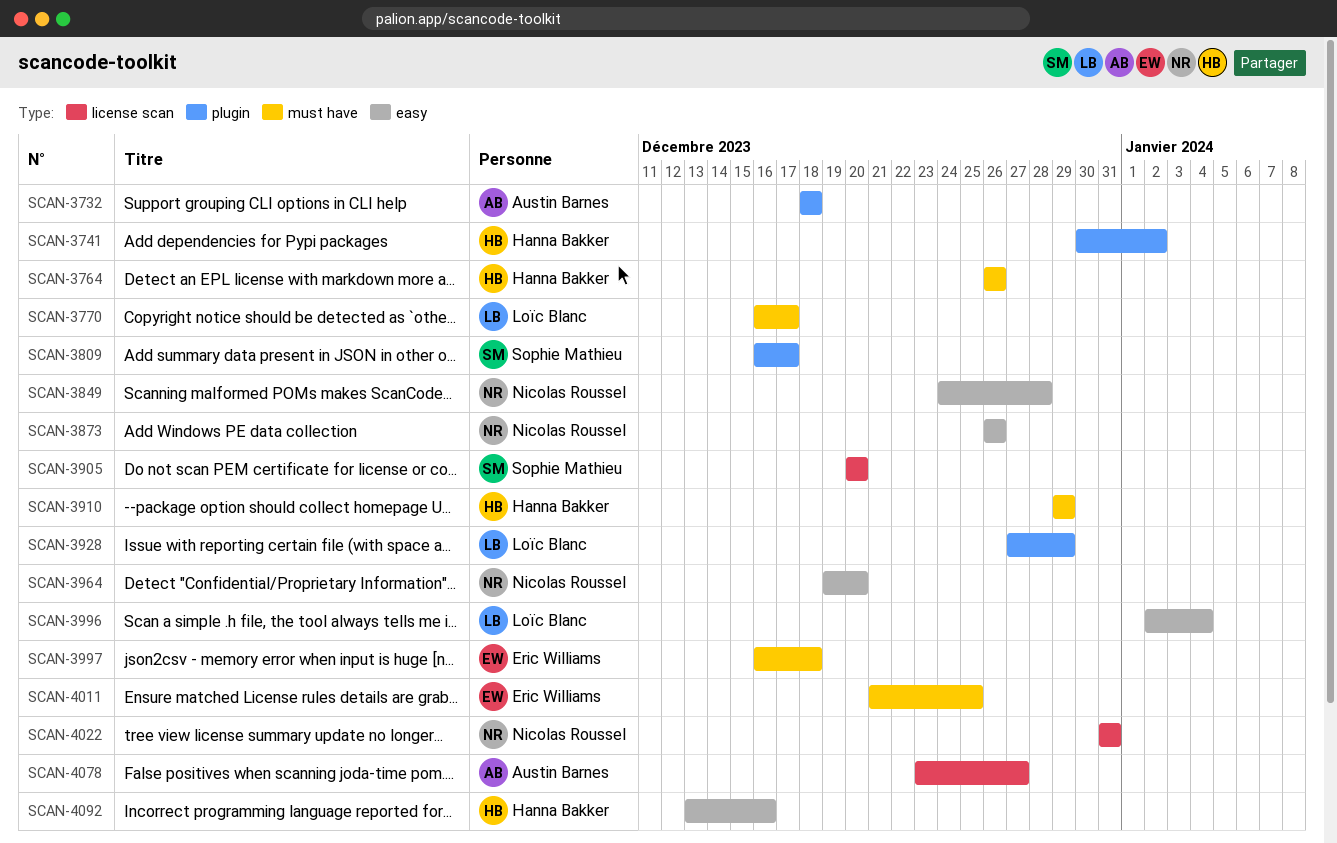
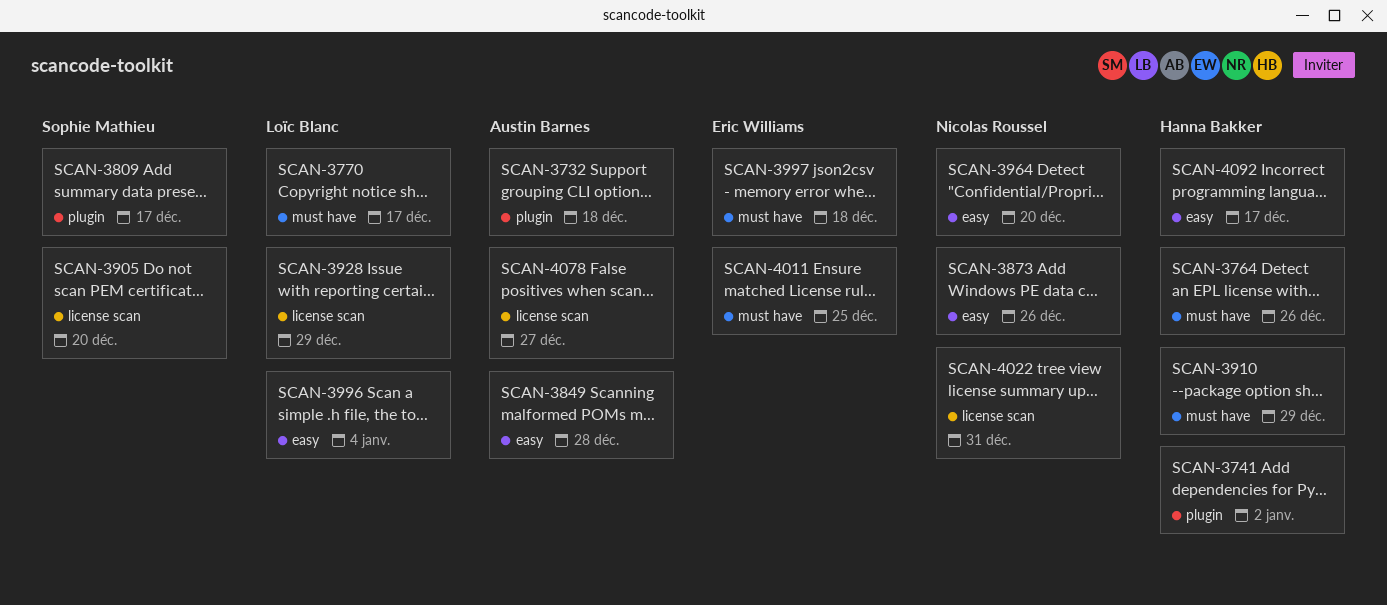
SCAN-3849, owner: Nicolas Roussel -> Austin Barnes
SCAN-3928, label: plugin -> license scan
SCAN-4092, due: Dec 16 -> Dec 17

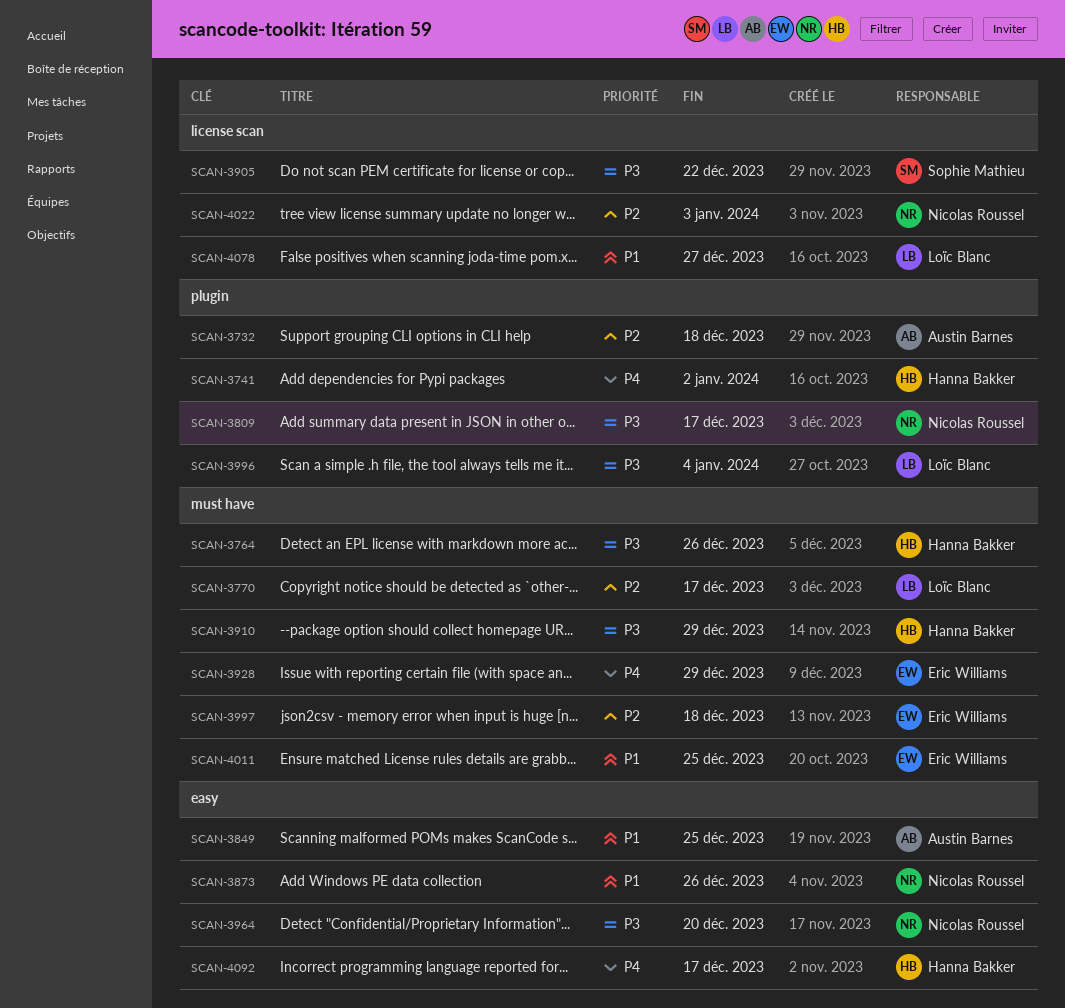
SCAN-3809, owner: Sophie Mathieu -> Nicolas Roussel
SCAN-3849, due: Dec 28 -> Dec 25
SCAN-3905, due: Dec 20 -> Dec 22
SCAN-3928, owner: Loïc Blanc -> Eric Williams
SCAN-3928, label: license scan -> must have
SCAN-3996, label: easy -> plugin
SCAN-4022, due: Dec 31 -> Jan 3
SCAN-4078, owner: Austin Barnes -> Loïc Blanc

